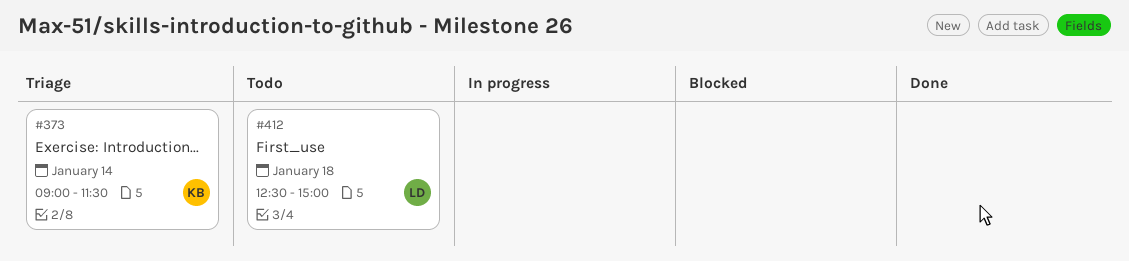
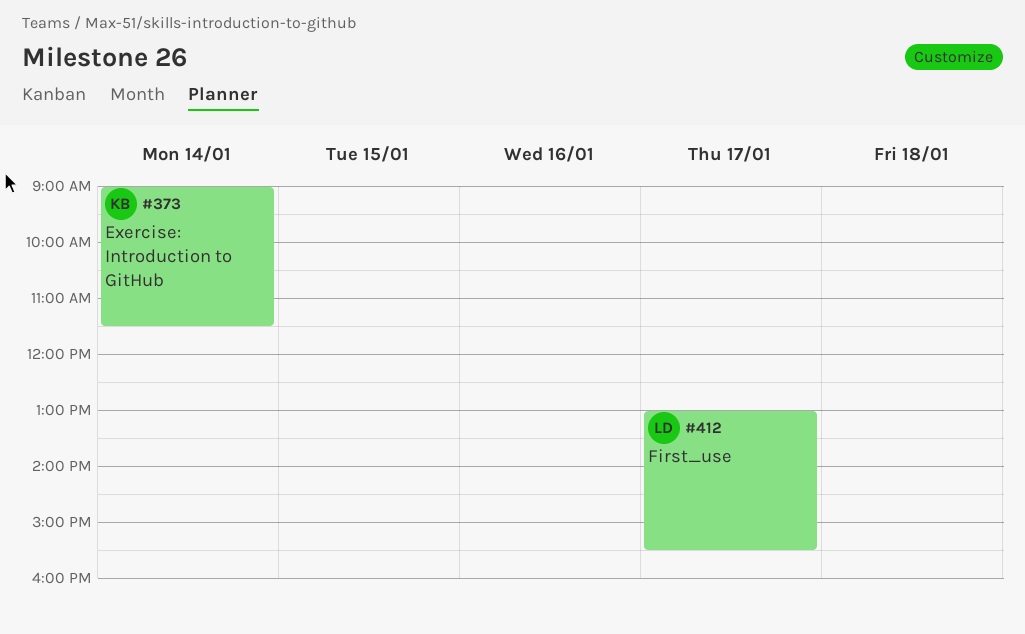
#412, day: Jan 18 -> Jan 17
#412, begins: 12:30 -> 13:00
#412, ends: 15:00 -> 15:30

